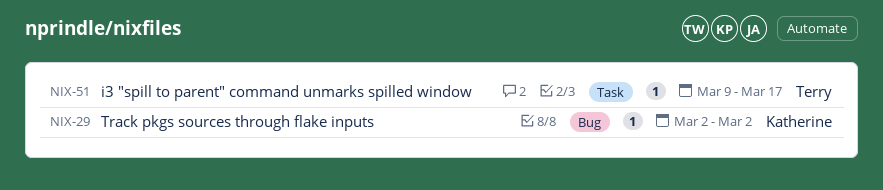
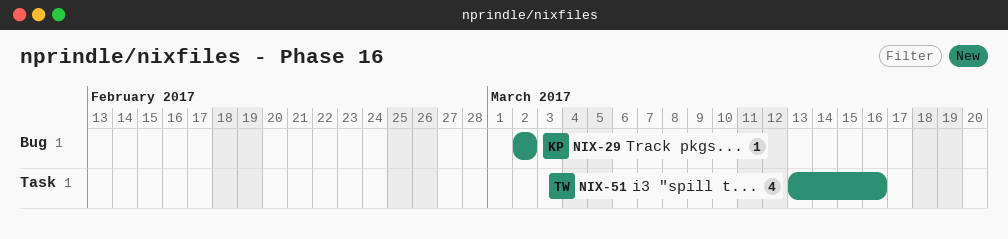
NIX-51, estimate: 1 -> 4
NIX-51, start: Mar 9 -> Mar 13
NIX-51, due: Mar 17 -> Mar 16

